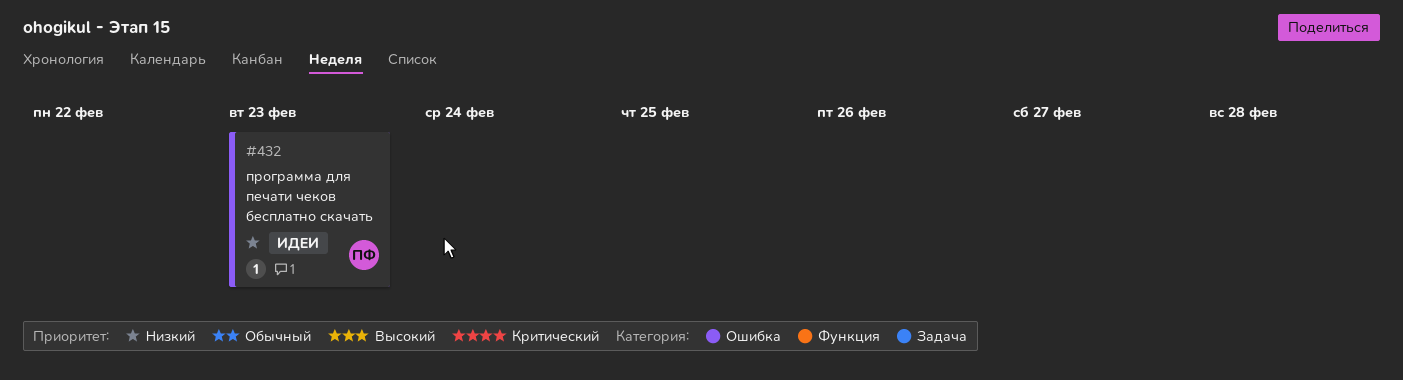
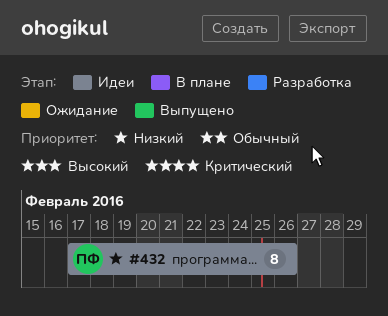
#432, estimate: 1 -> 8
#432, due: Feb 23 -> Feb 26

